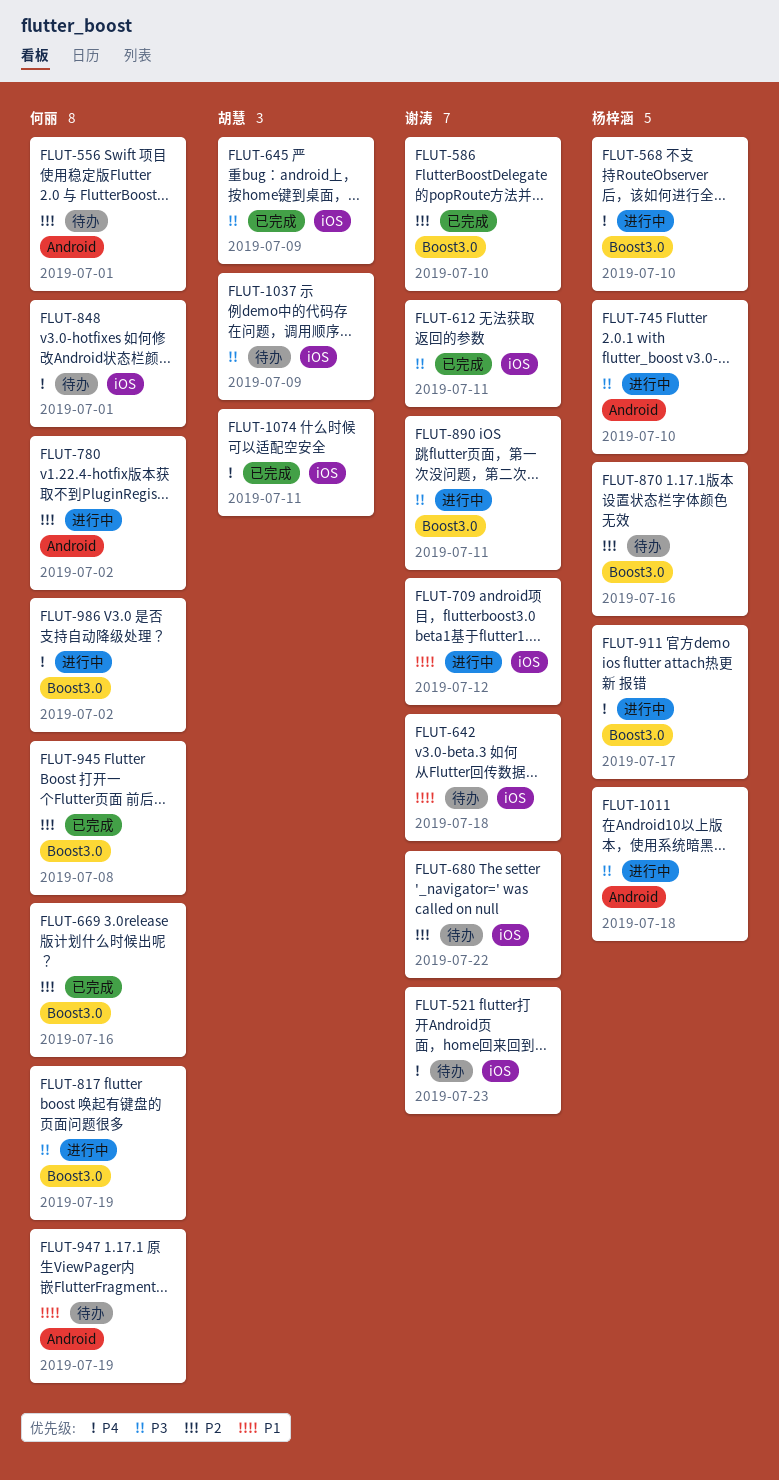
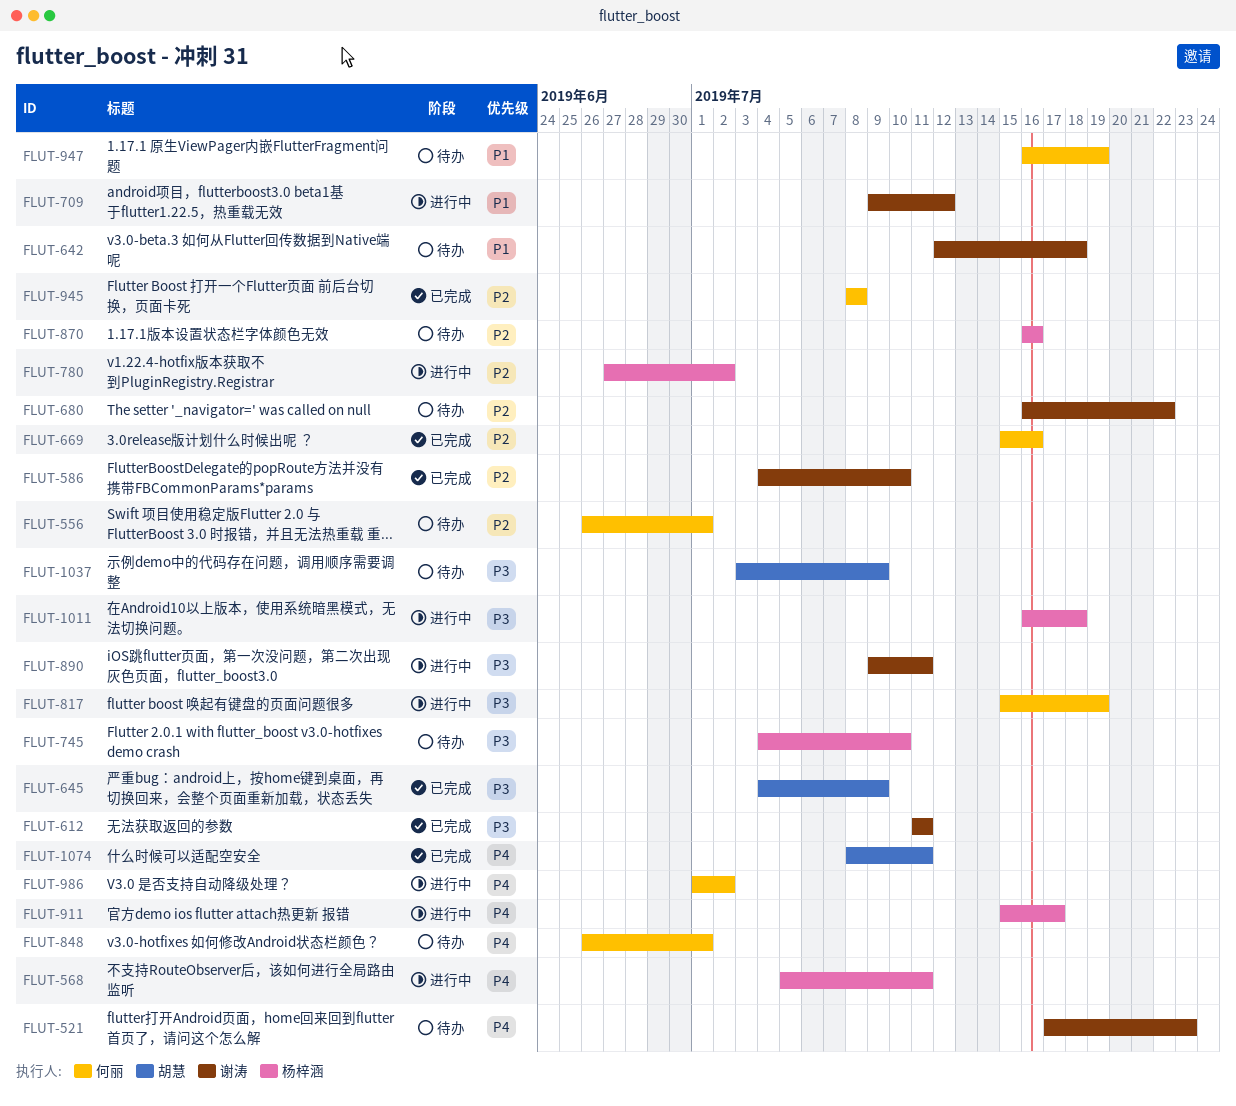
FLUT-568, due: Jul 10 -> Jul 11
FLUT-745, status: 进行中 -> 待办
FLUT-780, owner: 何丽 -> 杨梓涵

